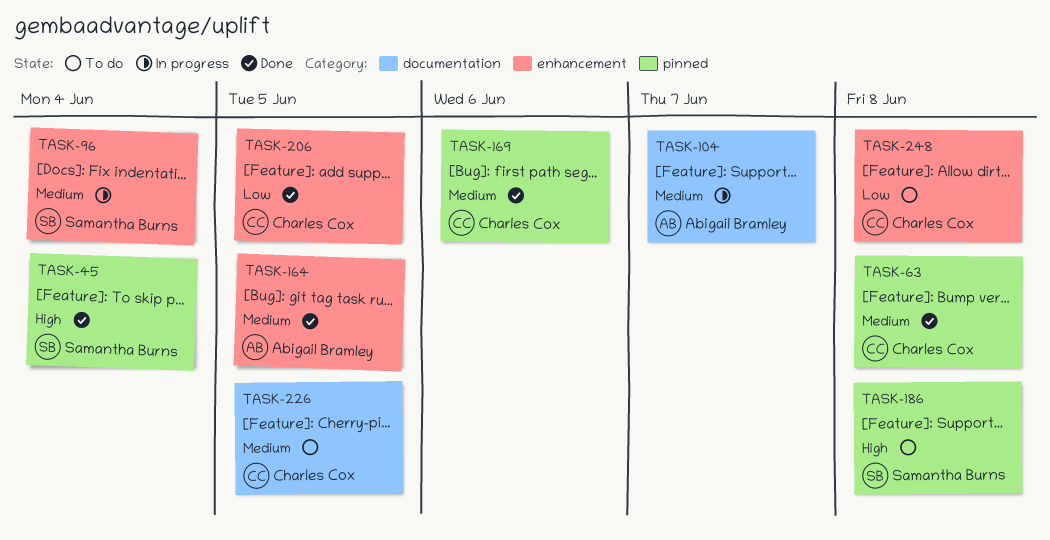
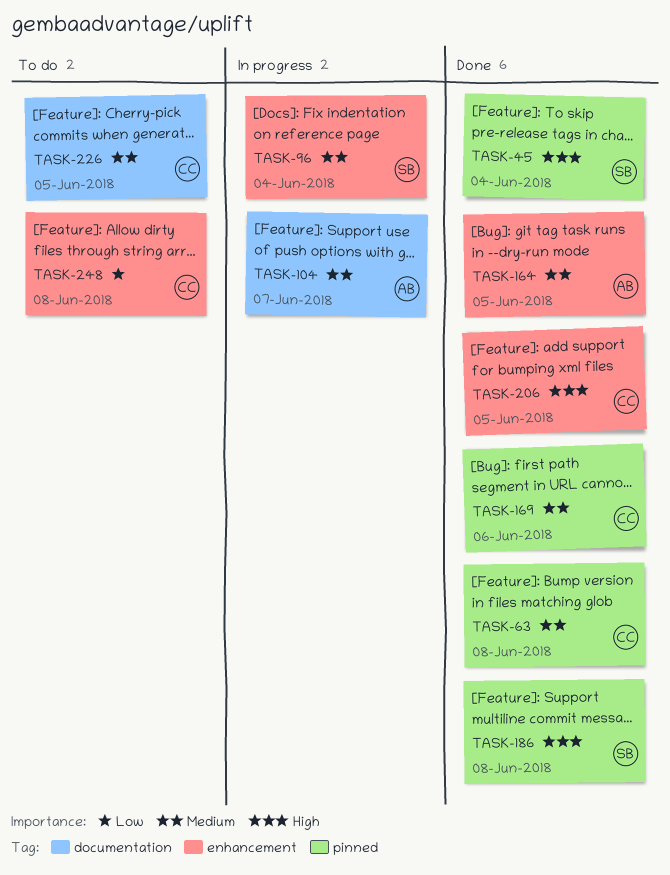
TASK-186, status: To do -> Done
TASK-206, priority: Low -> High

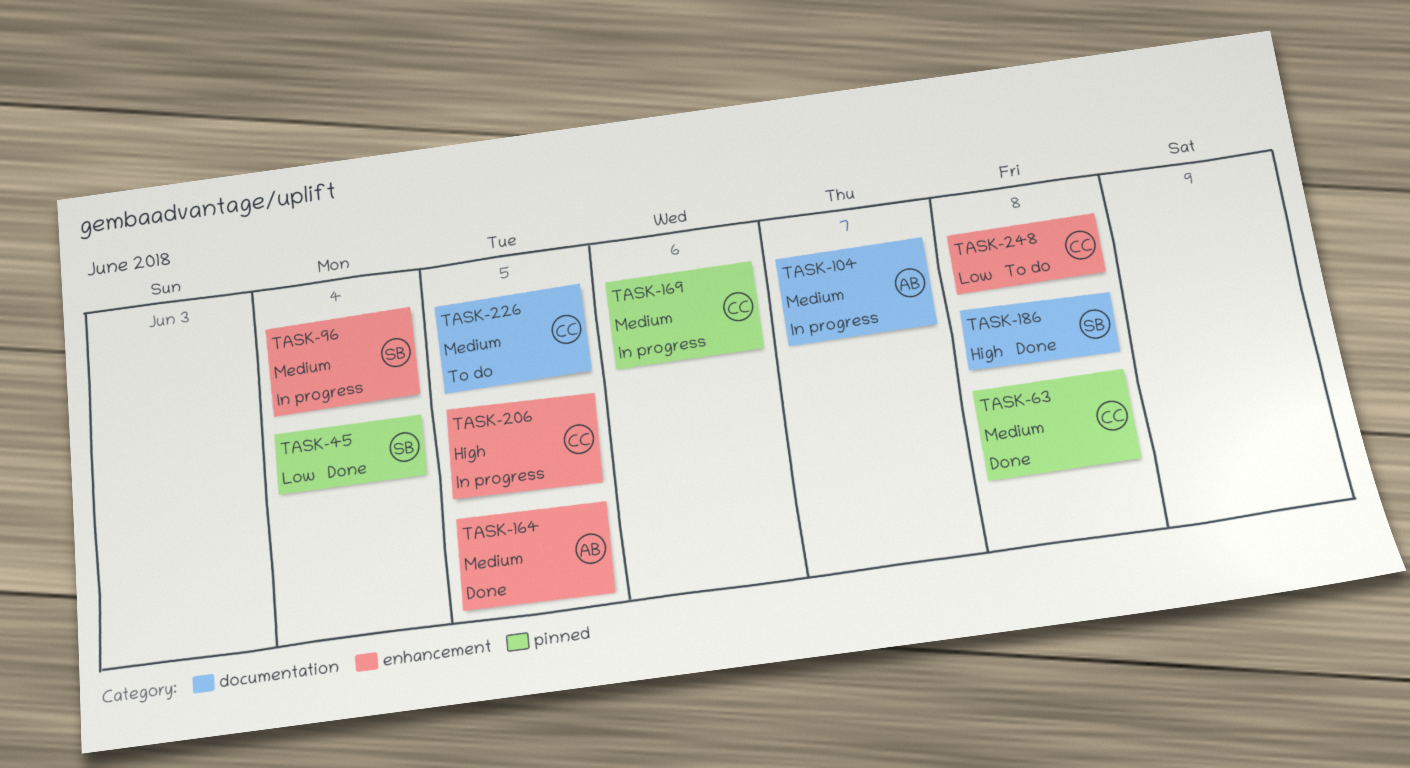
TASK-45, priority: High -> Low
TASK-169, status: Done -> In progress
TASK-186, label: pinned -> documentation
TASK-206, status: Done -> In progress

